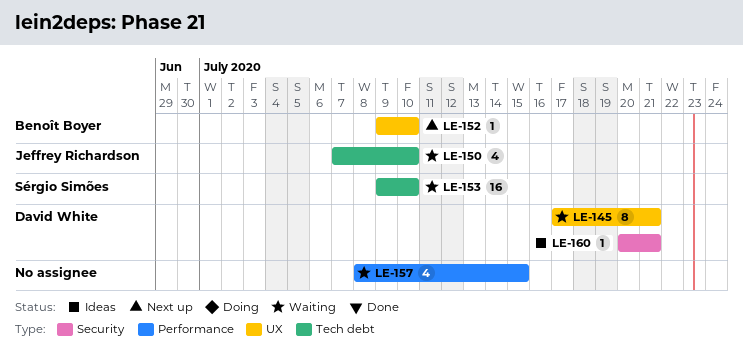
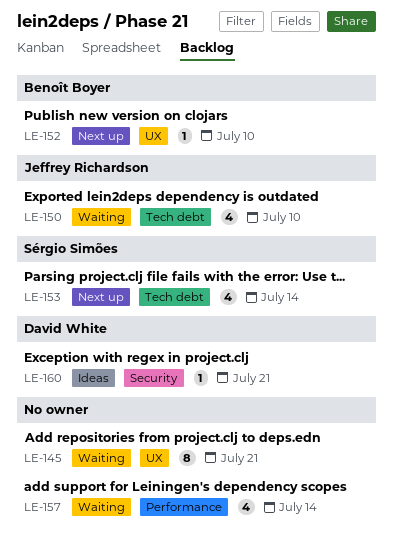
LE-145, owner: David White -> none
LE-153, status: Waiting -> Next up
LE-153, estimate: 16 -> 4
LE-153, due: Jul 10 -> Jul 14
LE-157, due: Jul 15 -> Jul 14

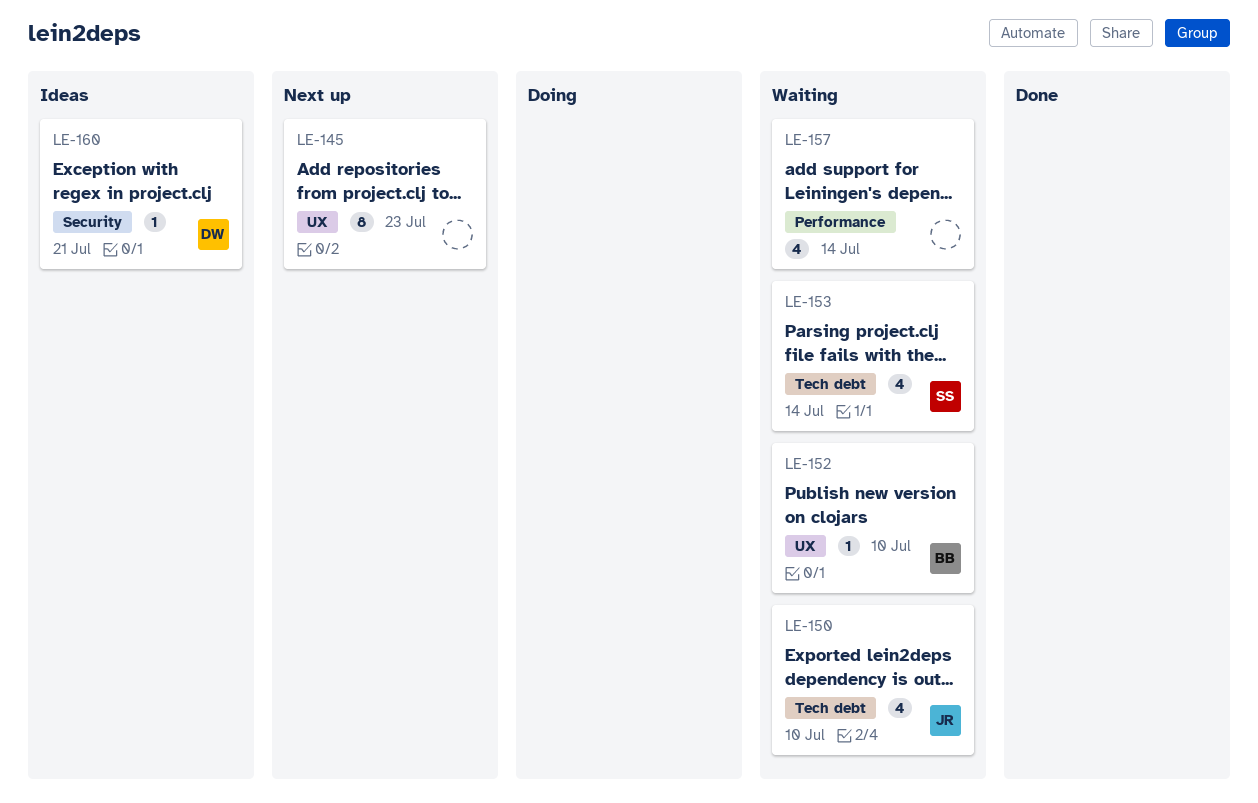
LE-145, status: Waiting -> Next up
LE-145, due: Jul 21 -> Jul 23
LE-152, status: Next up -> Waiting
LE-153, status: Next up -> Waiting

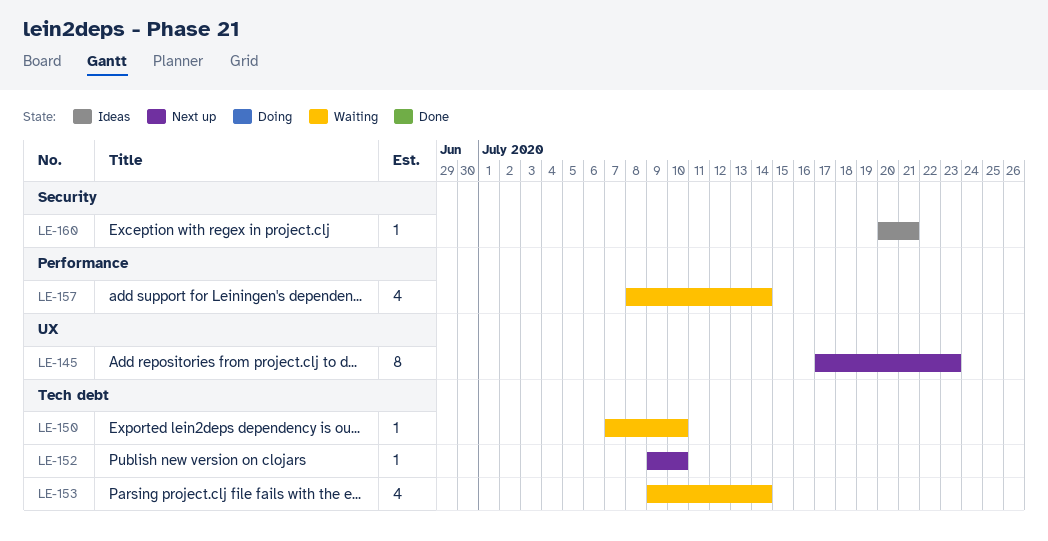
LE-150, estimate: 4 -> 1
LE-152, status: Waiting -> Next up
LE-152, label: UX -> Tech debt

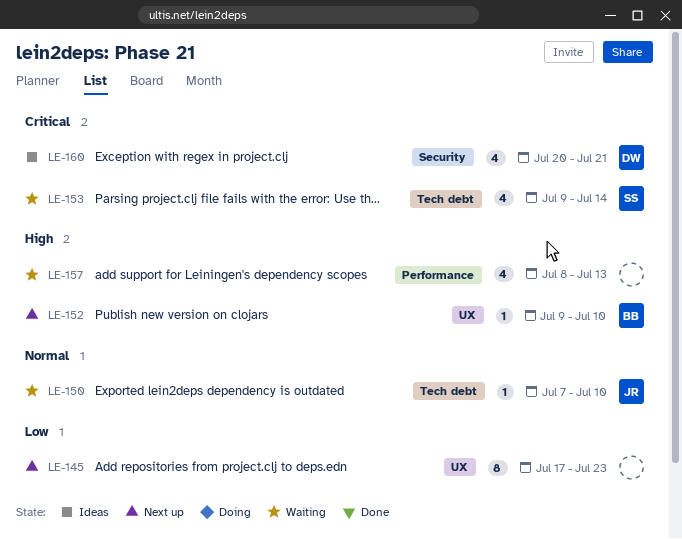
LE-152, label: Tech debt -> UX
LE-157, due: Jul 14 -> Jul 13
LE-160, estimate: 1 -> 4

